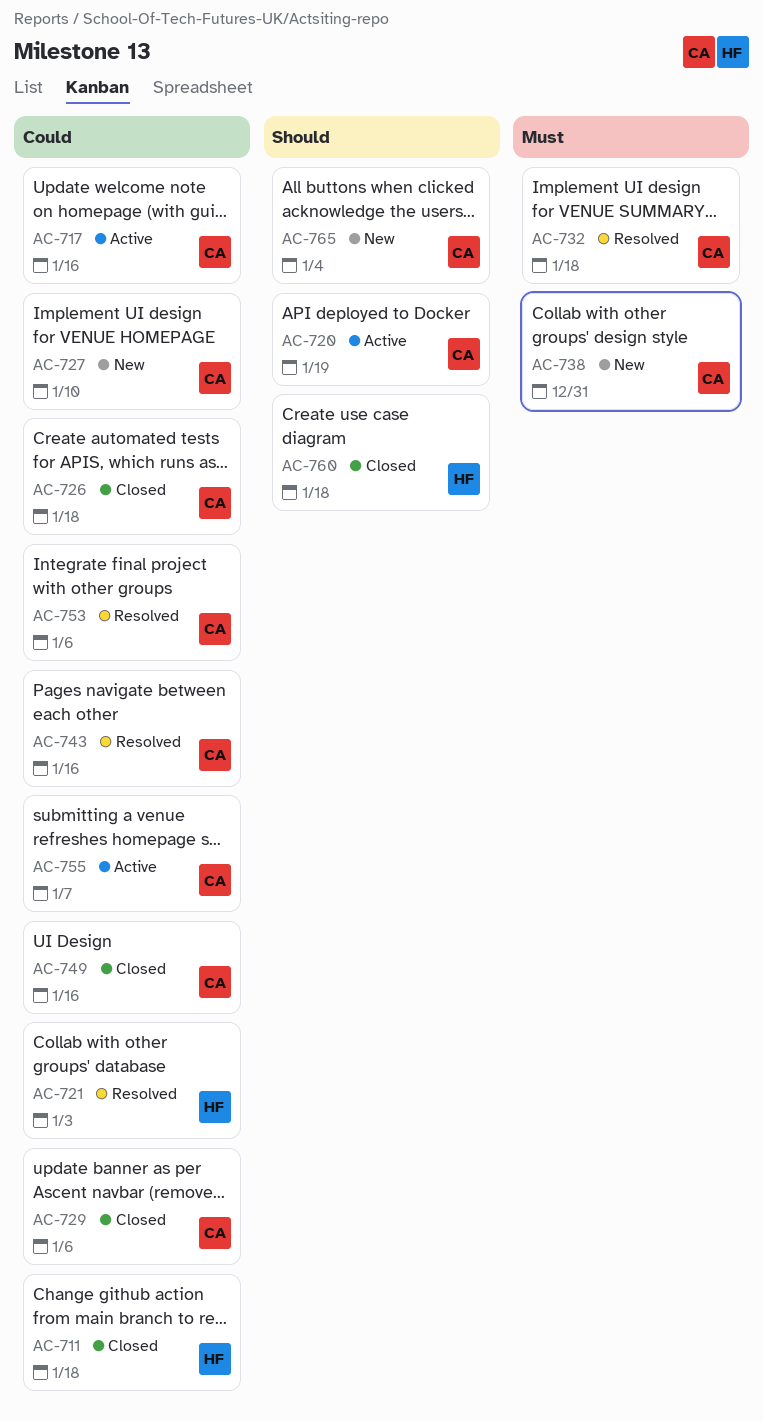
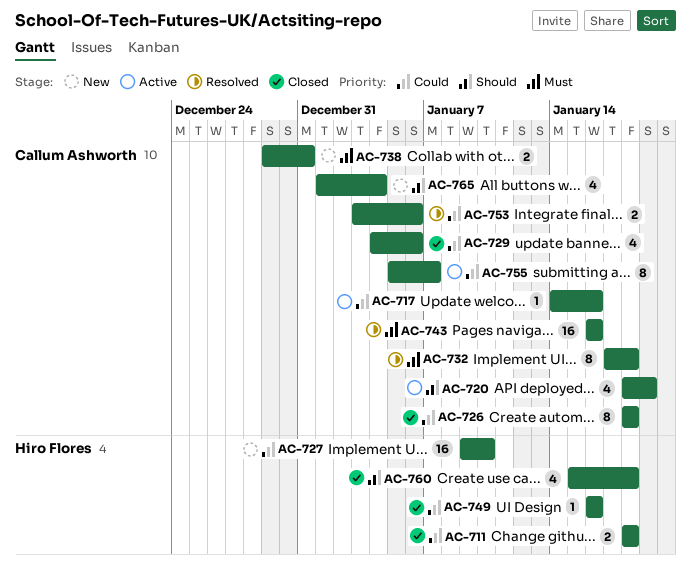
AC-721: present -> none
AC-727, owner: Callum Ashworth -> Hiro Flores
AC-743, priority: Could -> Must
AC-749, owner: Callum Ashworth -> Hiro Flores

